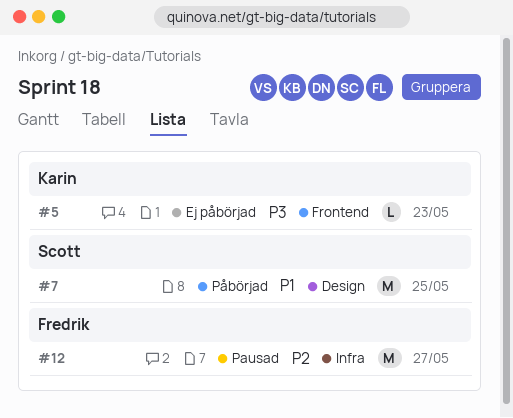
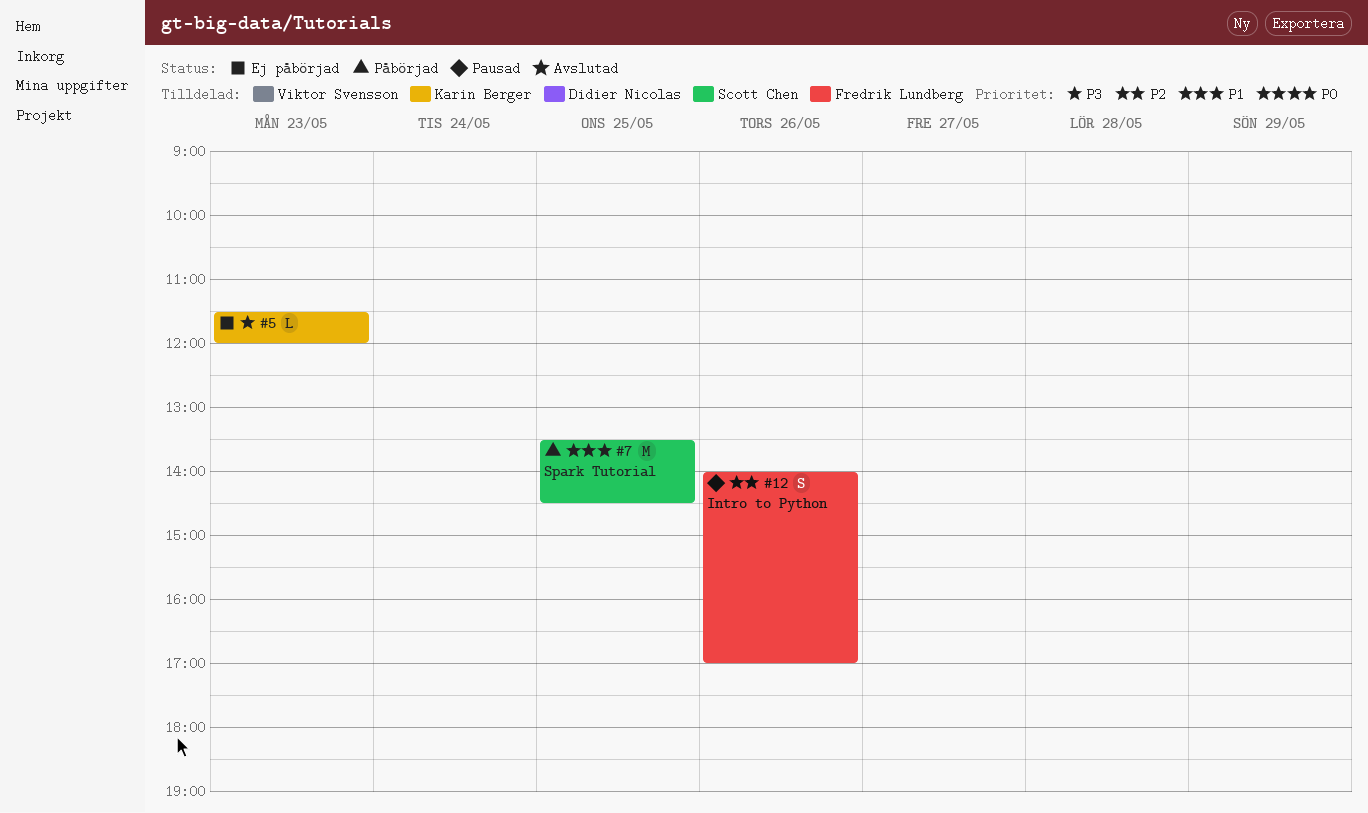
#12, estimate: M -> S
#12, day: May 27 -> May 26

